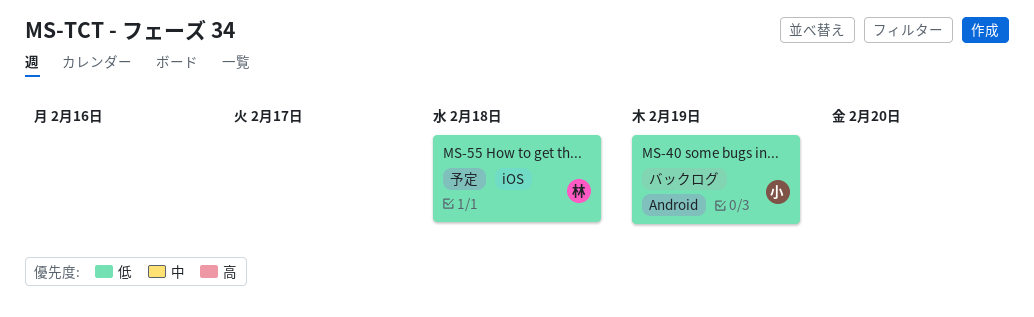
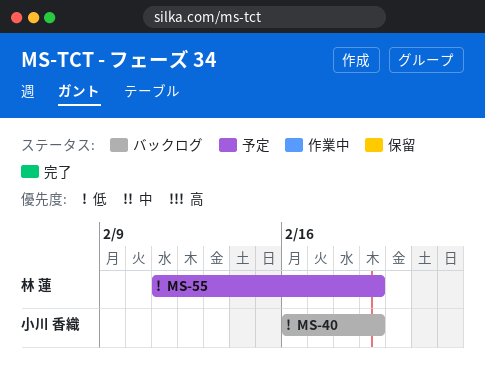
MS-55, due: Feb 18 -> Feb 19

